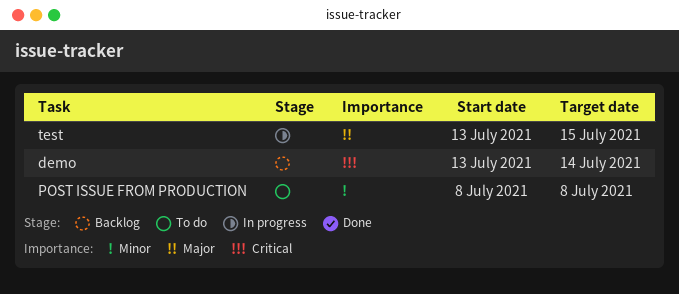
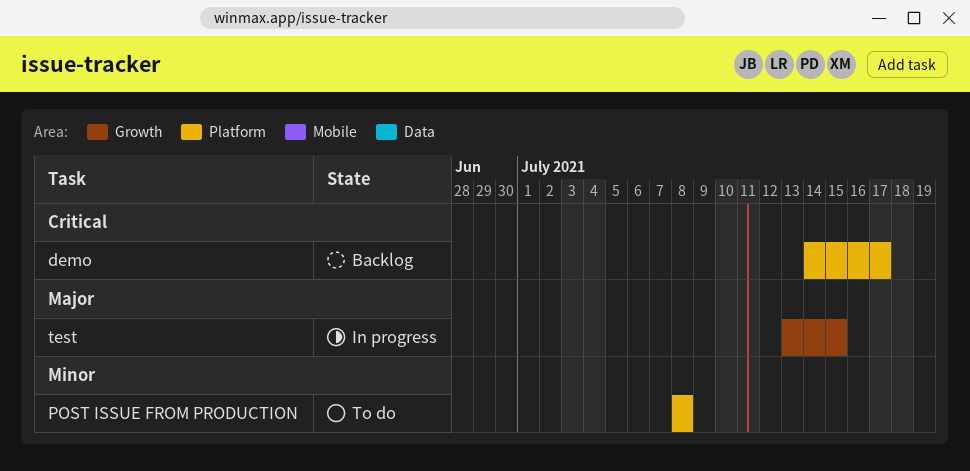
demo, start: Jul 13 -> Jul 14
demo, due: Jul 14 -> Jul 17

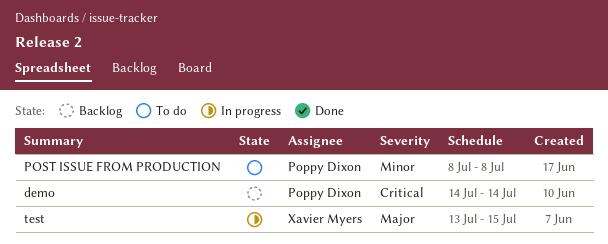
demo, due: Jul 17 -> Jul 14

